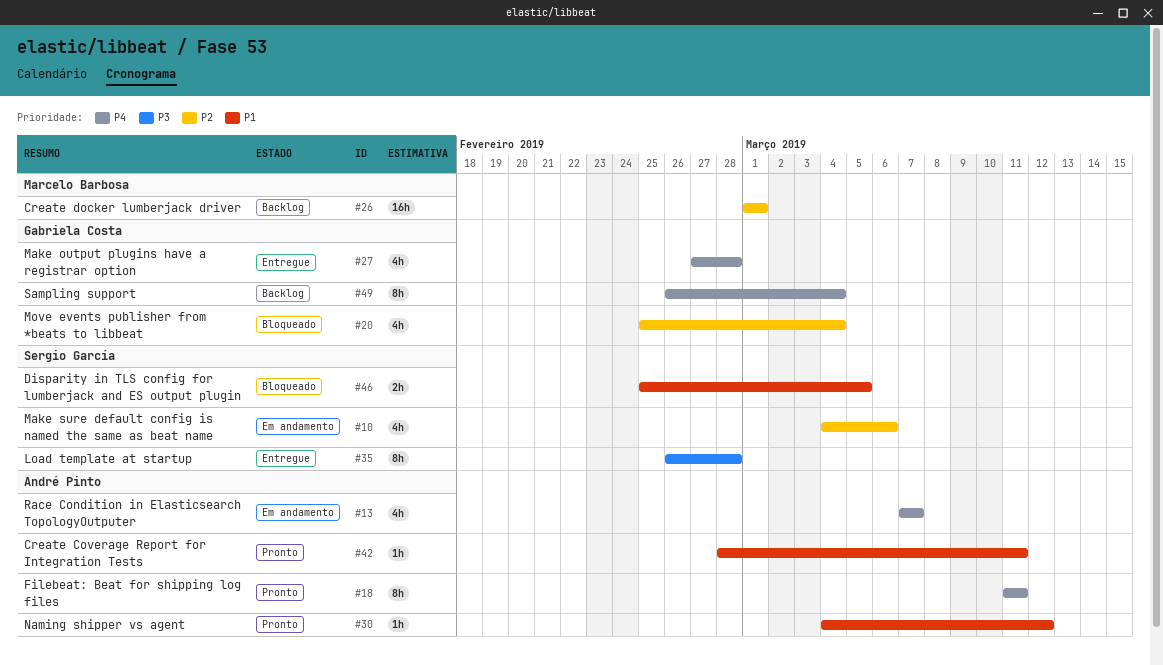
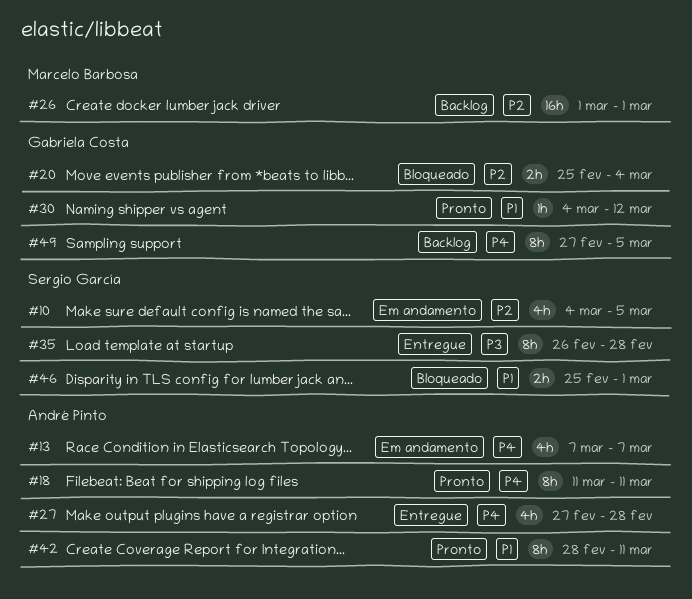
#10, due: Mar 6 -> Mar 5
#20, estimate: 4h -> 2h
#27, owner: Gabriela Costa -> André Pinto
#30, owner: André Pinto -> Gabriela Costa
#42, estimate: 1h -> 8h
#46, due: Mar 5 -> Mar 1
#49, start: Feb 26 -> Feb 27
#49, due: Mar 4 -> Mar 5

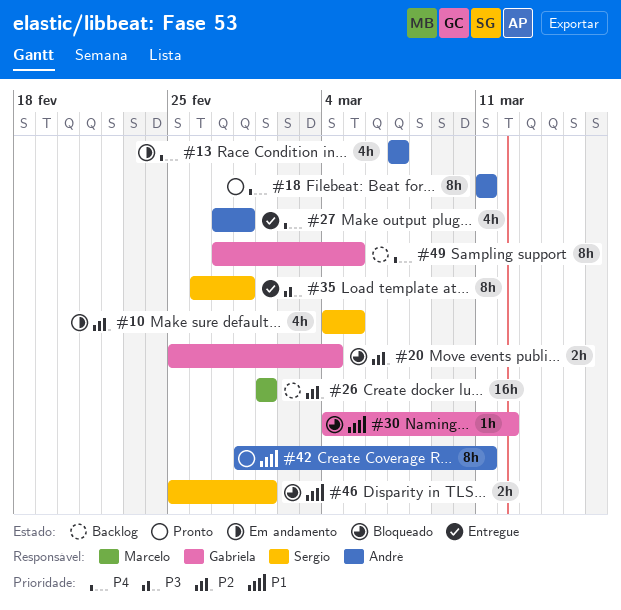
#30, status: Pronto -> Bloqueado

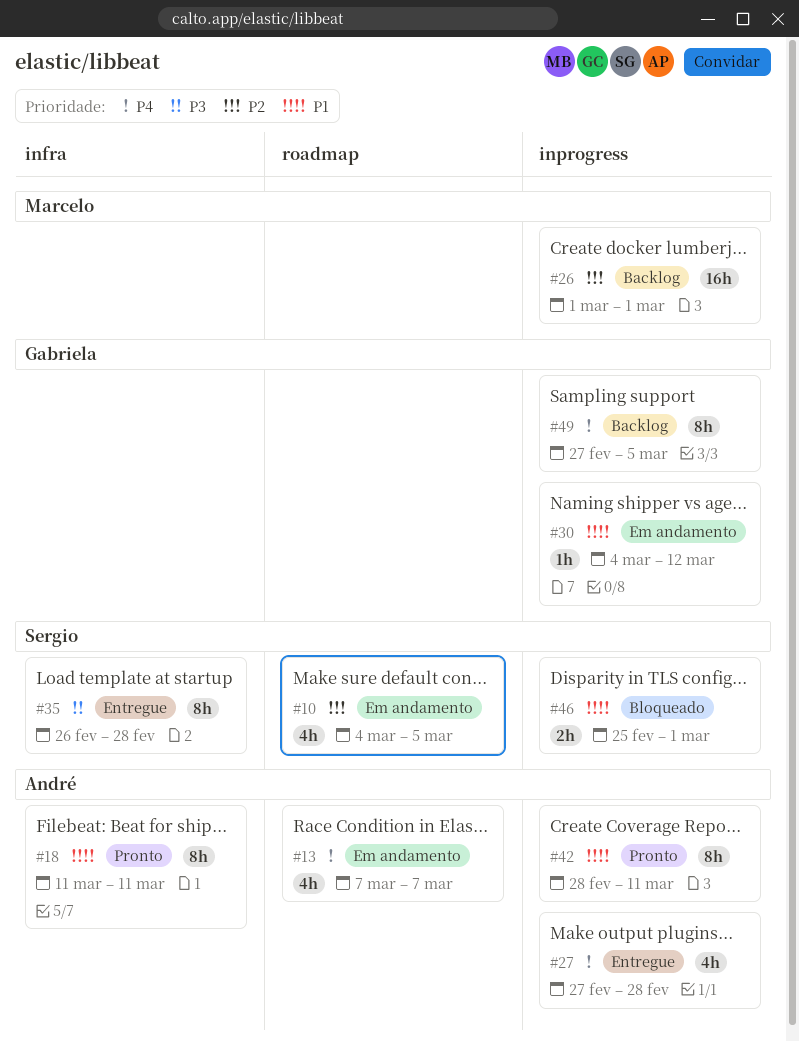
#18, priority: P4 -> P1
#20: present -> none
#30, status: Bloqueado -> Em andamento

